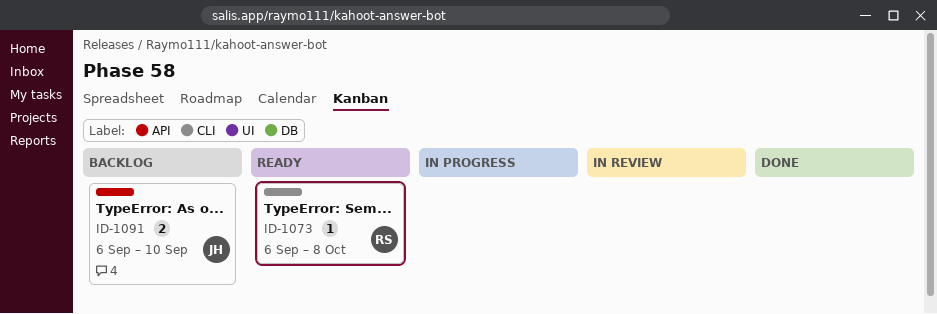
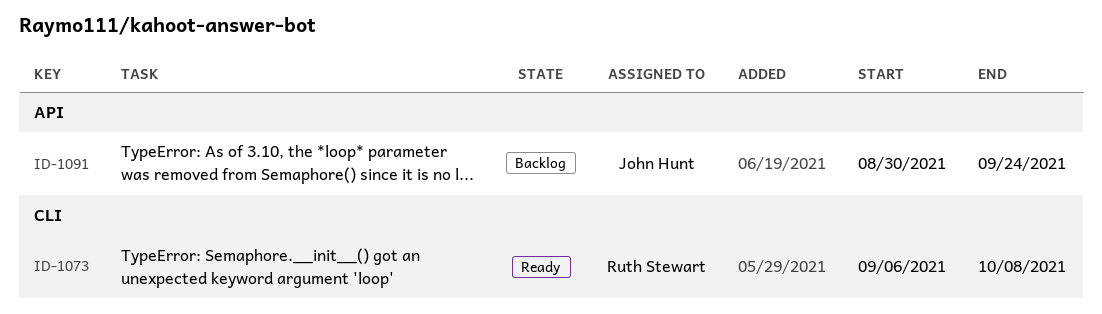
ID-1091, start: Sep 6 -> Aug 30
ID-1091, due: Sep 10 -> Sep 24

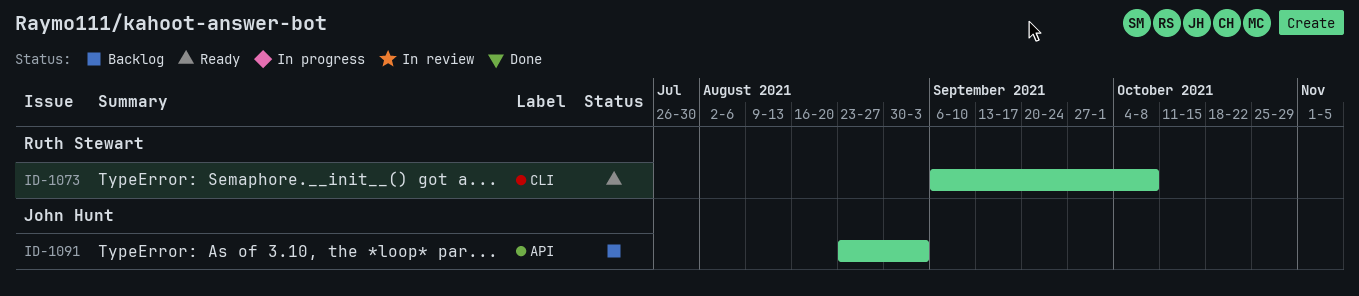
ID-1091, start: Aug 30 -> Aug 23
ID-1091, due: Sep 24 -> Sep 3

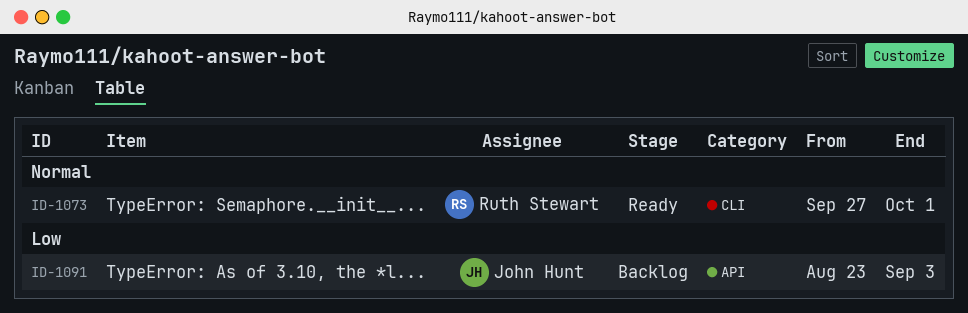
ID-1073, start: Sep 6 -> Sep 27
ID-1073, due: Oct 8 -> Oct 1

